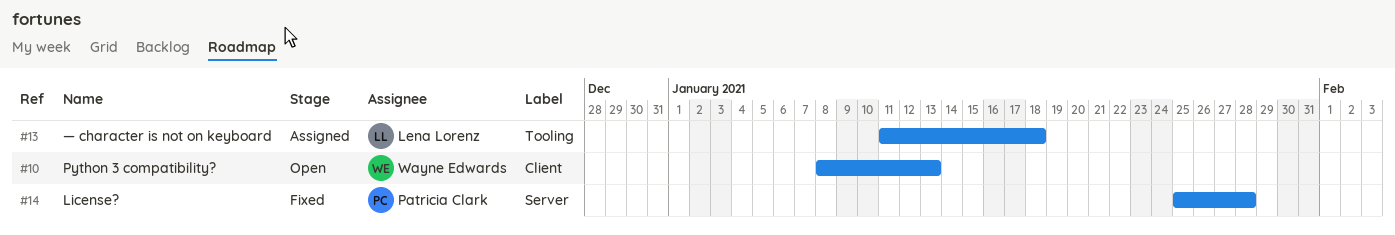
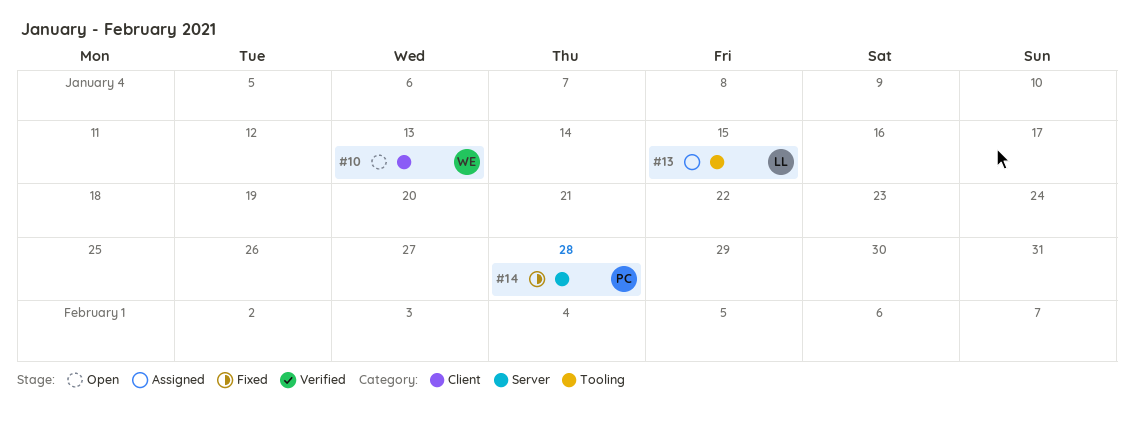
#13, due: Jan 18 -> Jan 15

